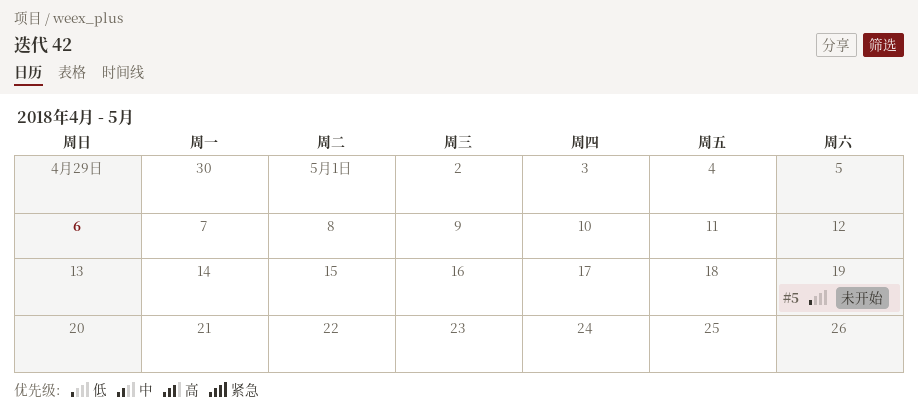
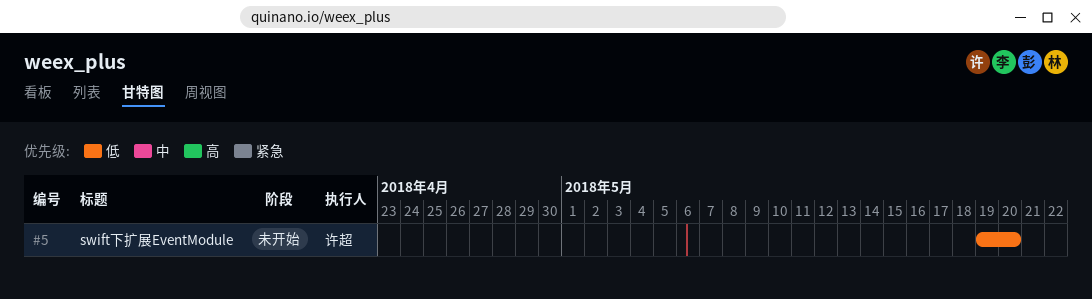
#5, due: May 19 -> May 20

